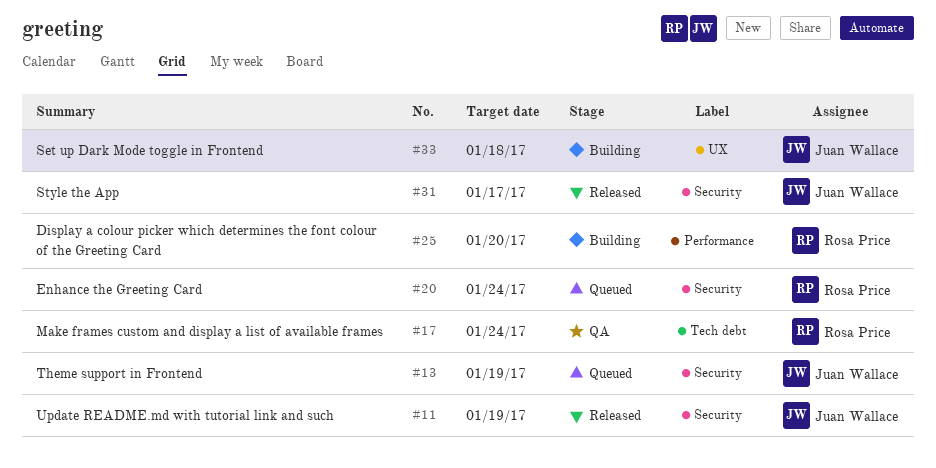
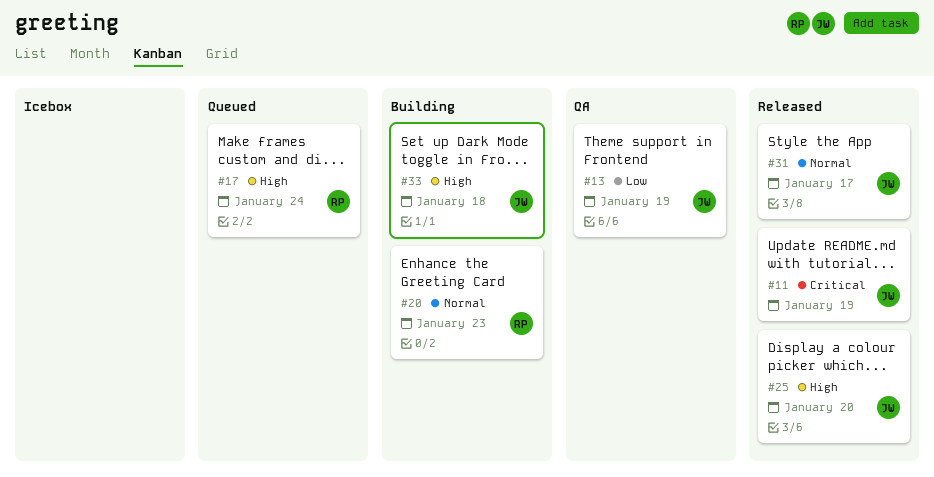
#13, status: Queued -> QA
#17, status: QA -> Queued
#20, status: Queued -> Building
#20, due: Jan 24 -> Jan 23
#25, status: Building -> Released
#25, owner: Rosa Price -> Juan Wallace

